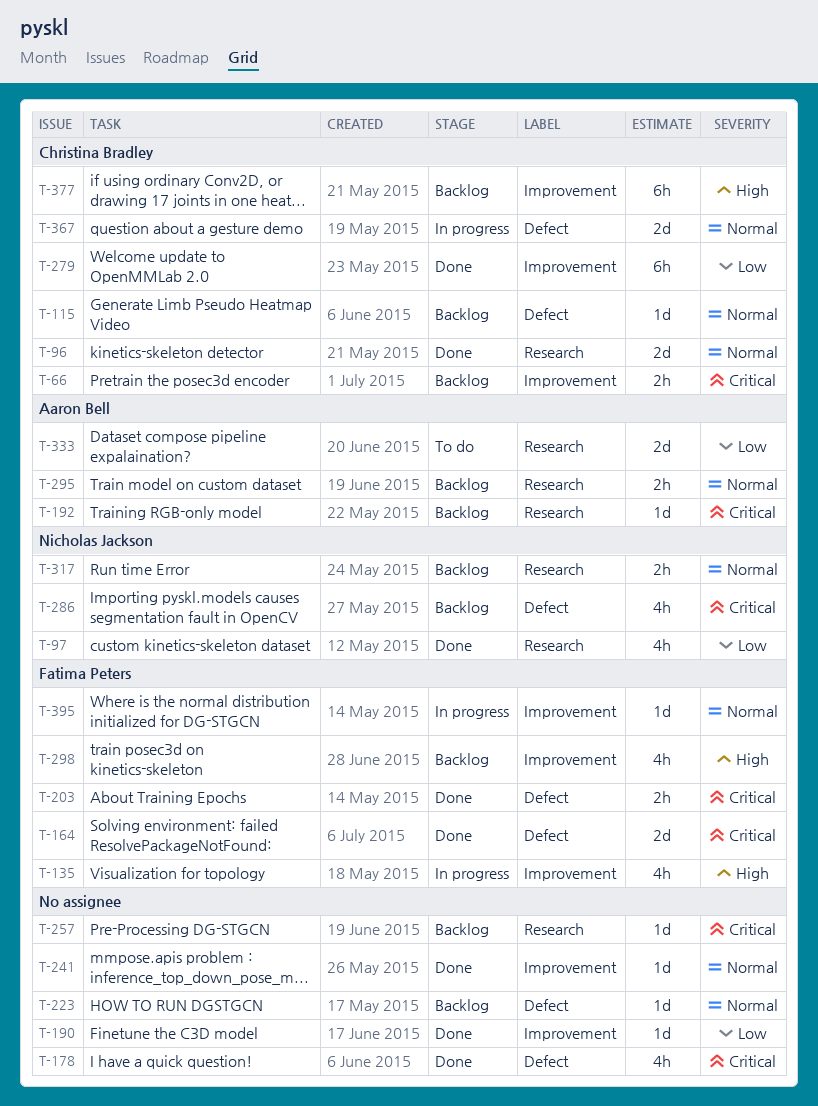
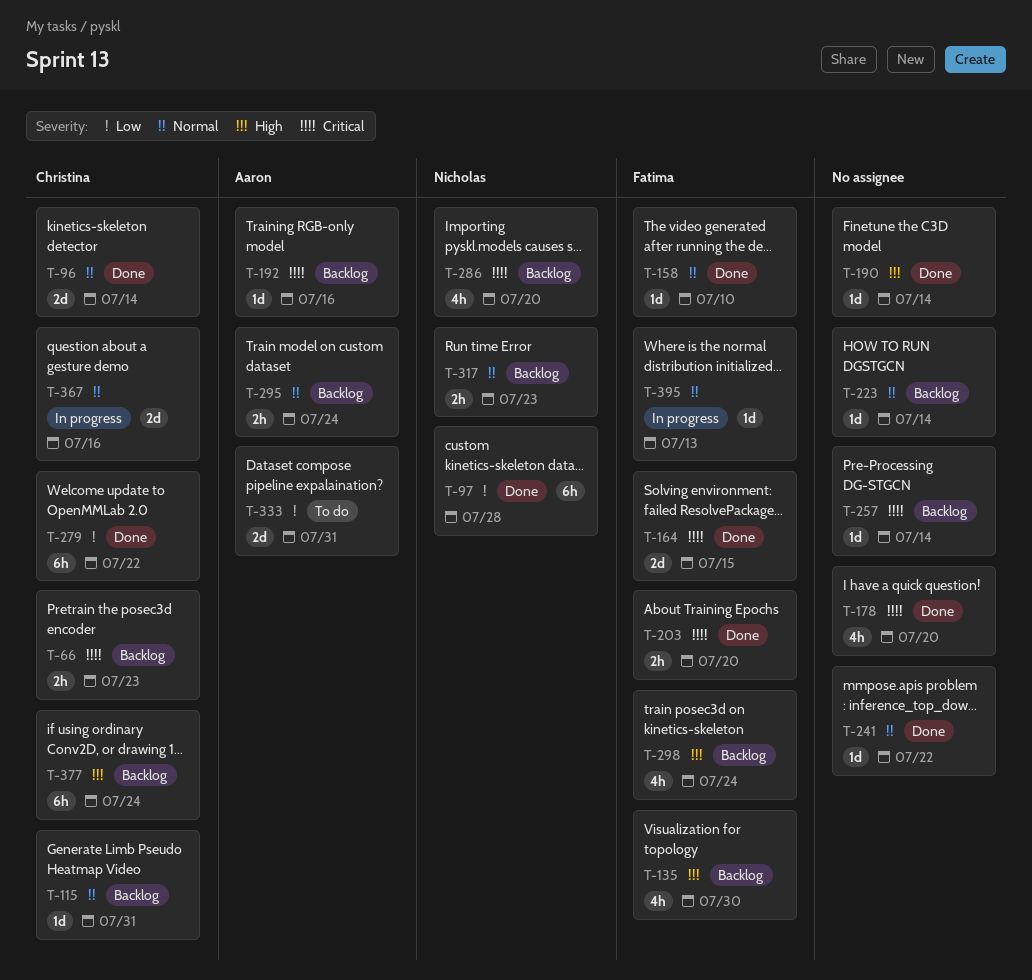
T-97, estimate: 4h -> 6h
T-135, status: In progress -> Backlog
T-158: none -> present
T-190, priority: Low -> High

